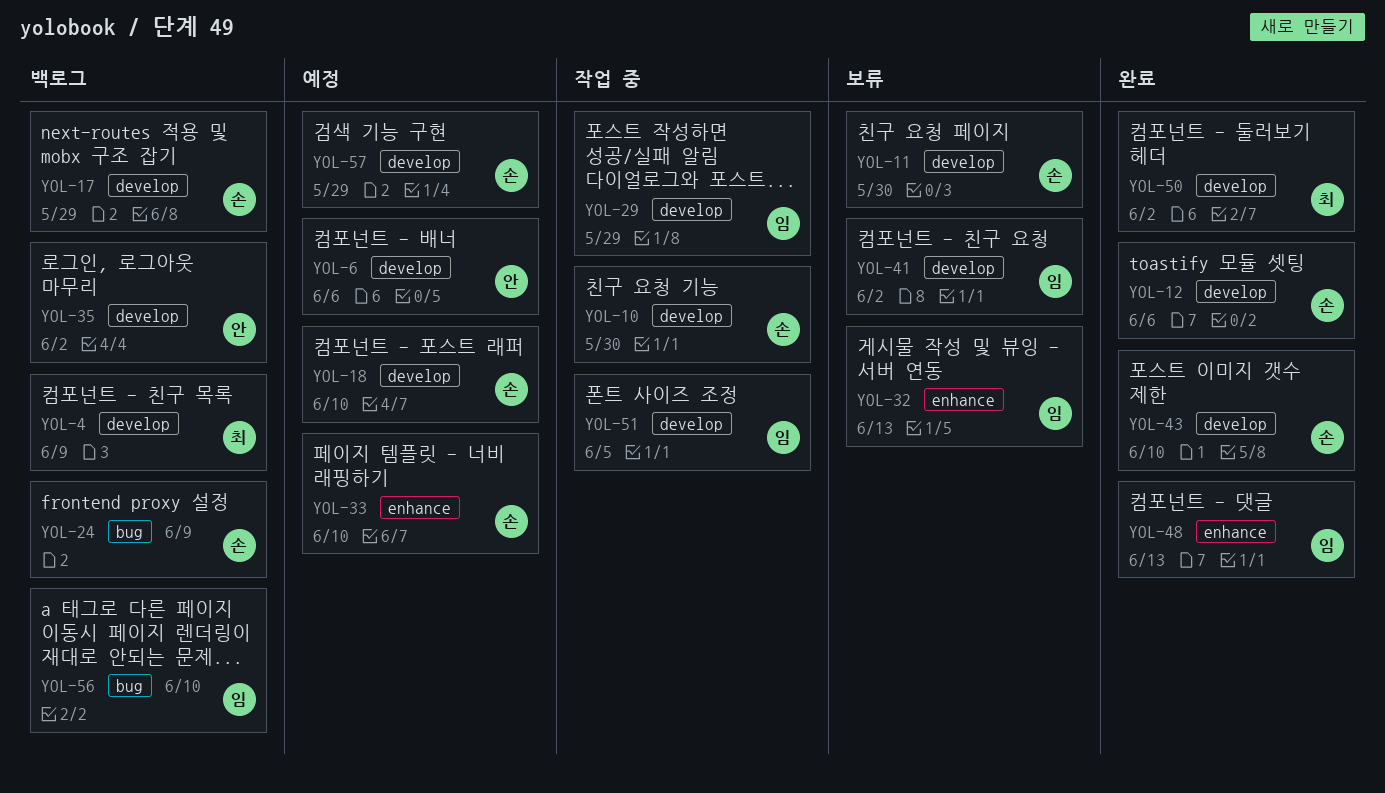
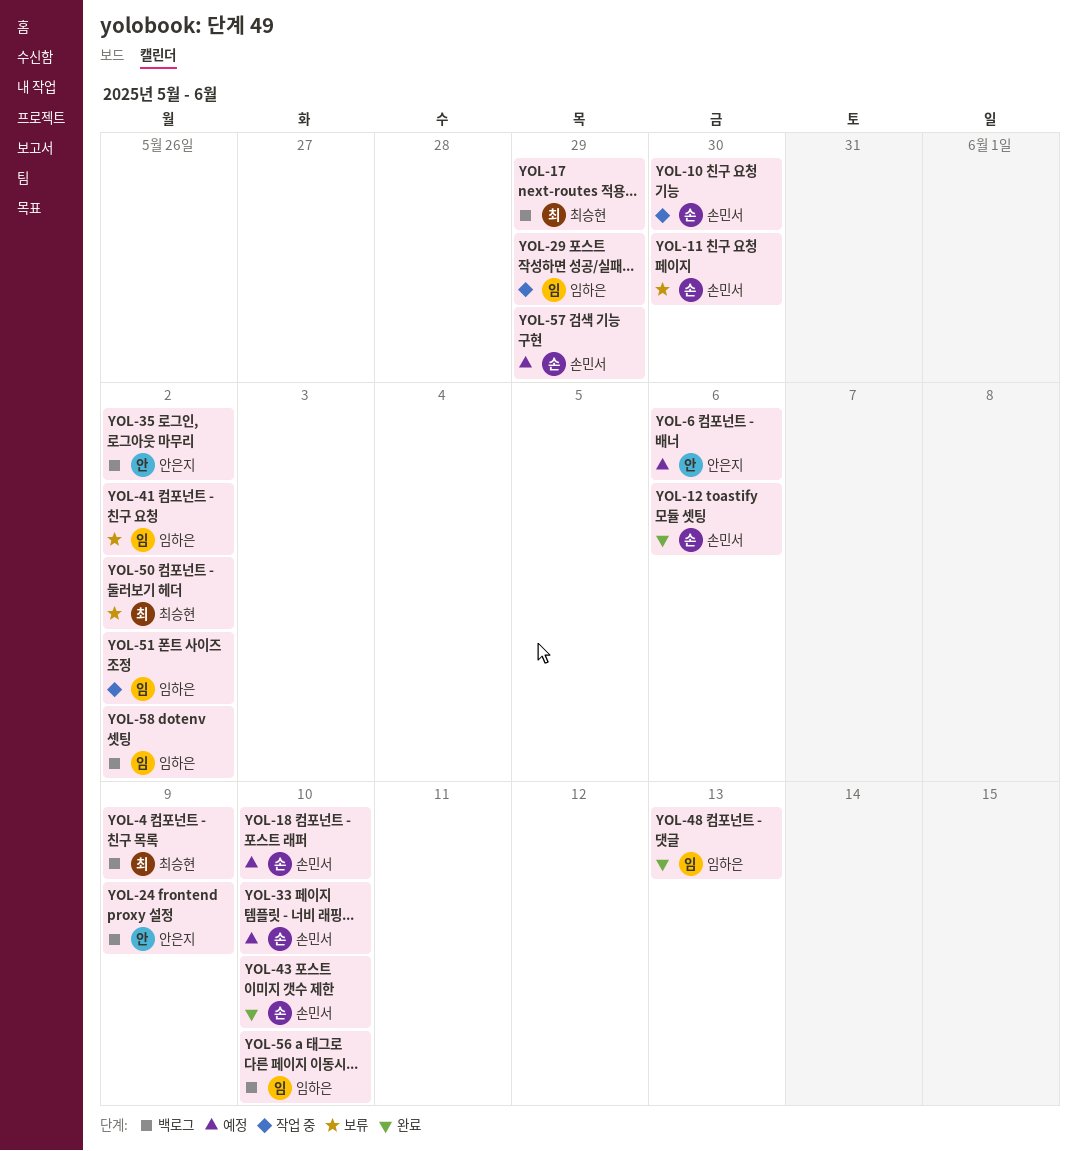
YOL-17, owner: 손민서 -> 최승현
YOL-24, owner: 손민서 -> 안은지
YOL-32: present -> none
YOL-50, status: 완료 -> 보류
YOL-51, due: Jun 5 -> Jun 2
YOL-58: none -> present

